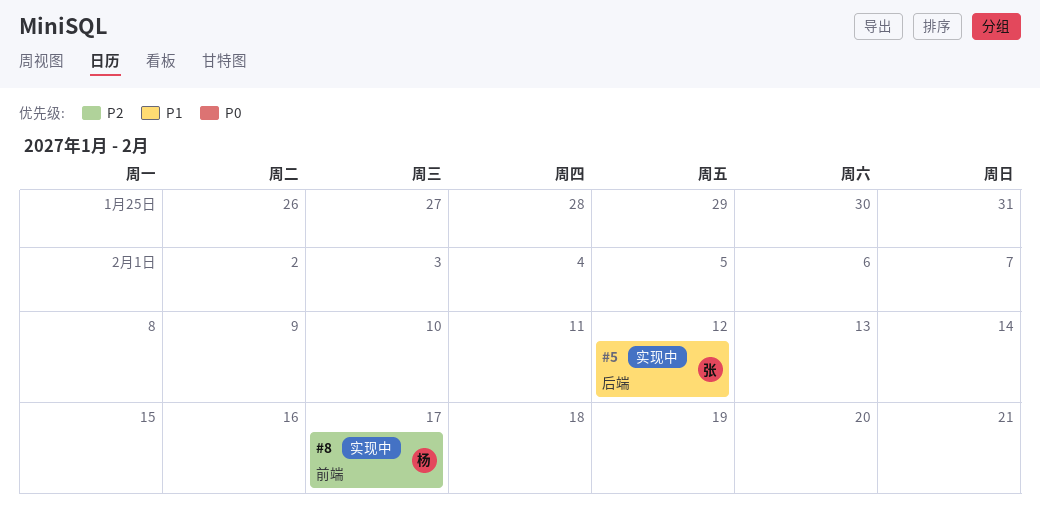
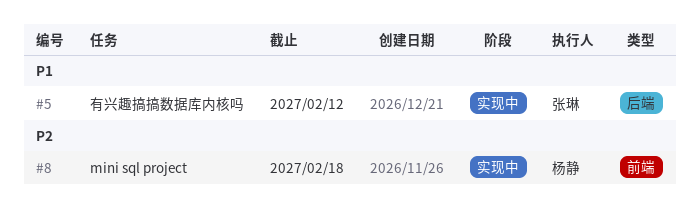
#8, due: Feb 17 -> Feb 18

